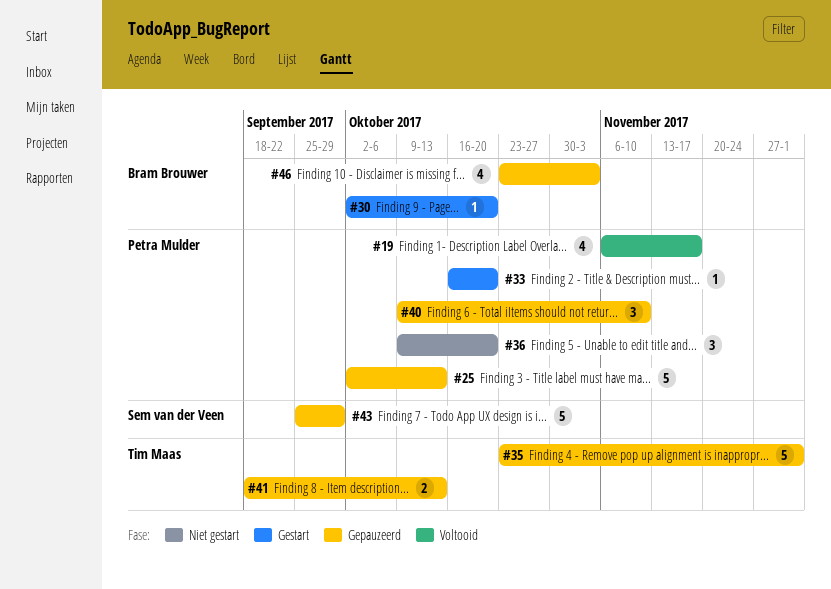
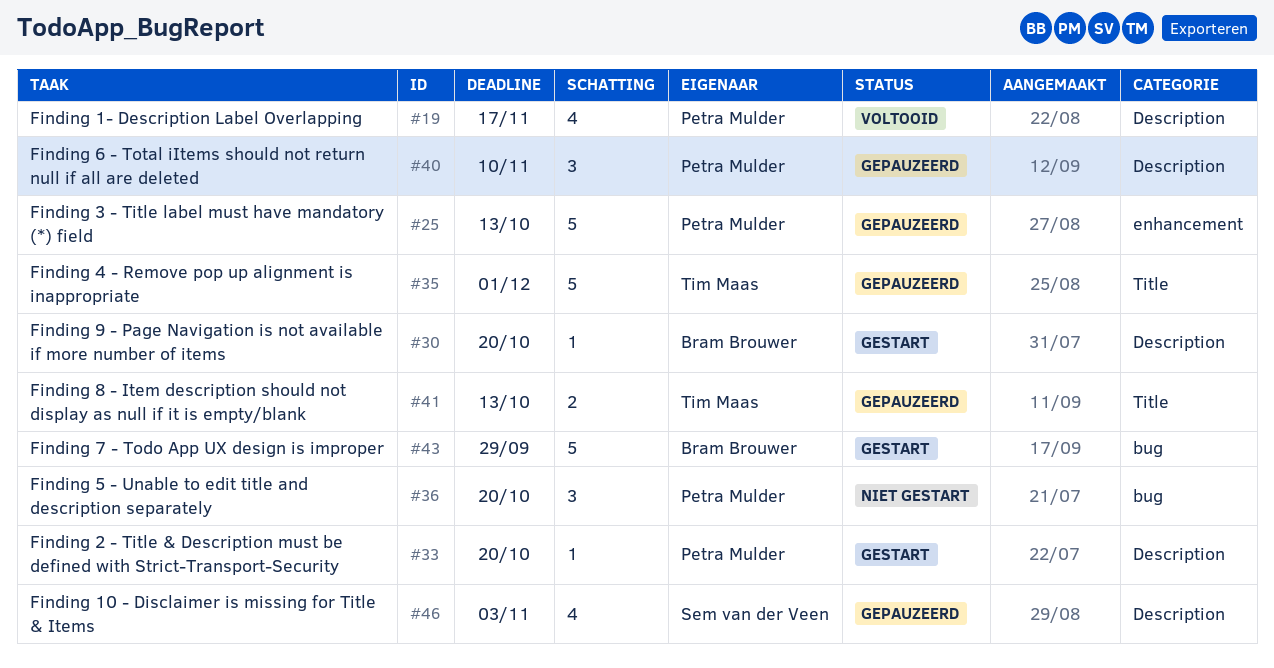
#43, status: Gepauzeerd -> Gestart
#43, owner: Sem van der Veen -> Bram Brouwer
#46, owner: Bram Brouwer -> Sem van der Veen

